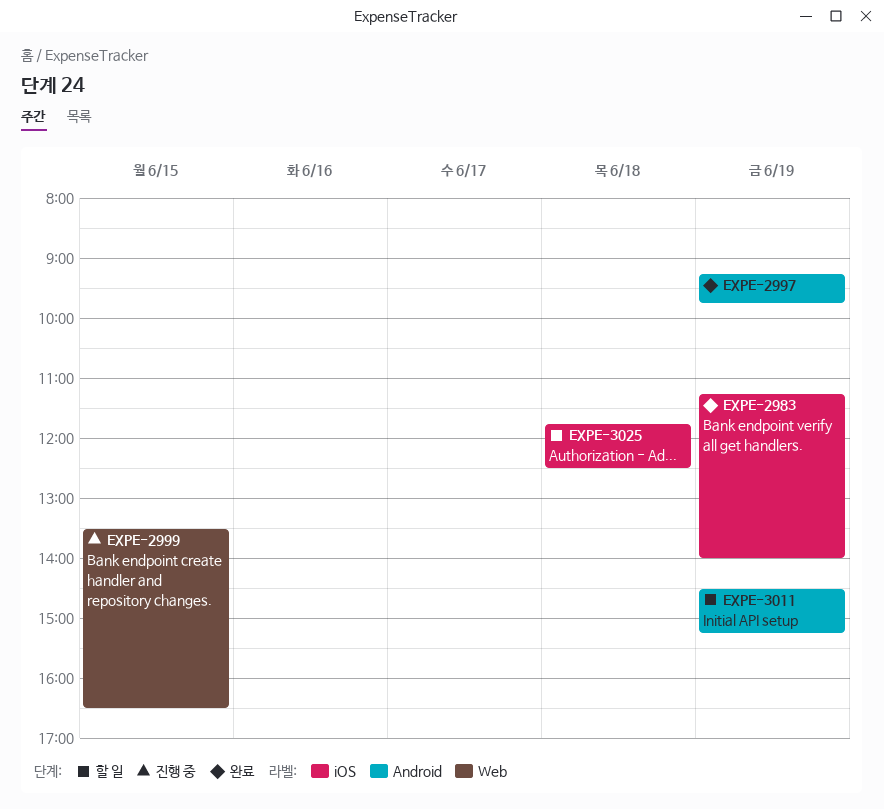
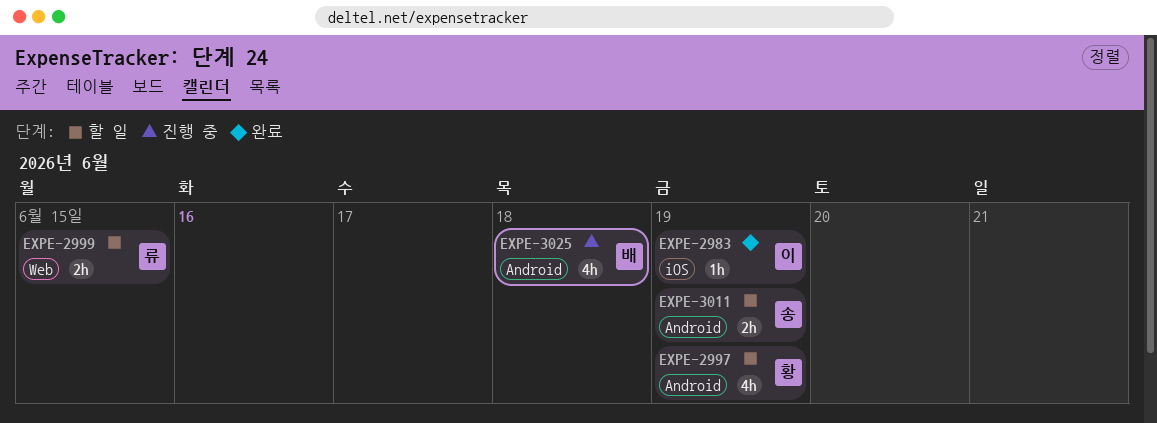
EXPE-2997, status: 완료 -> 할 일
EXPE-2999, status: 진행 중 -> 할 일
EXPE-3025, status: 할 일 -> 진행 중
EXPE-3025, label: iOS -> Android

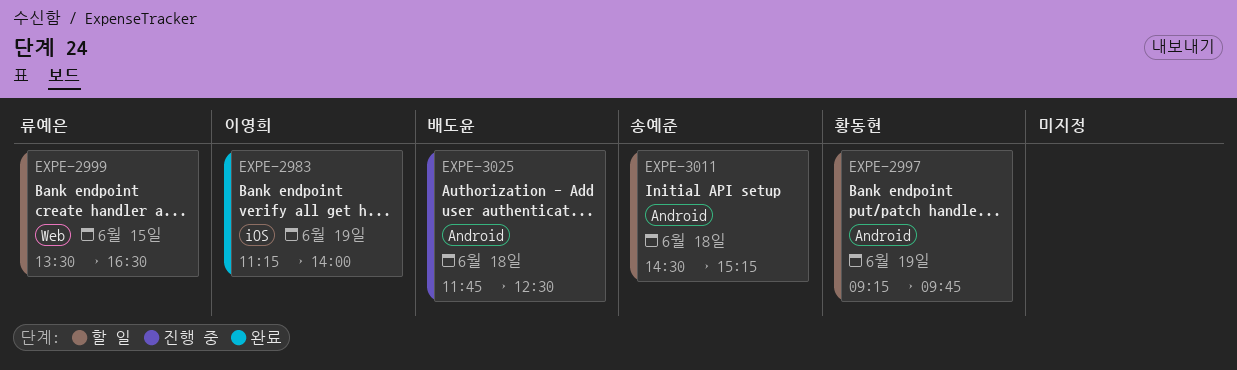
EXPE-3011, day: Jun 19 -> Jun 18

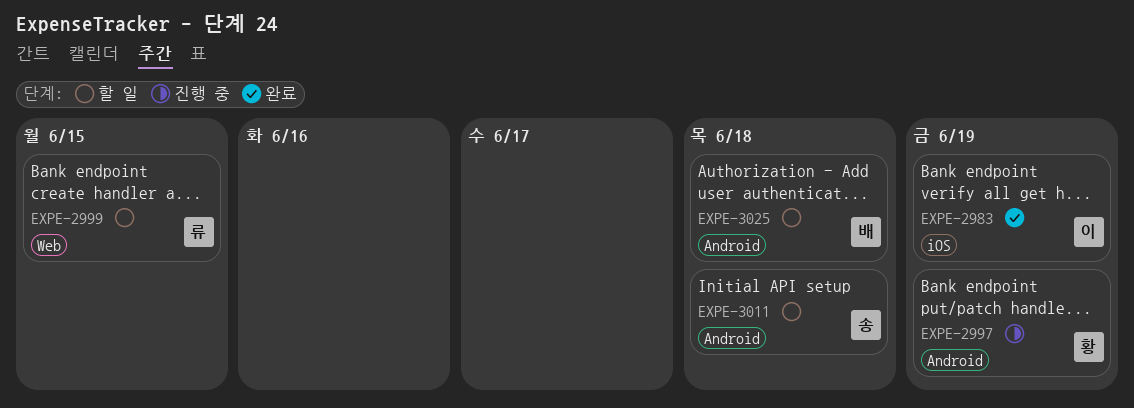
EXPE-2997, status: 할 일 -> 진행 중
EXPE-3025, status: 진행 중 -> 할 일

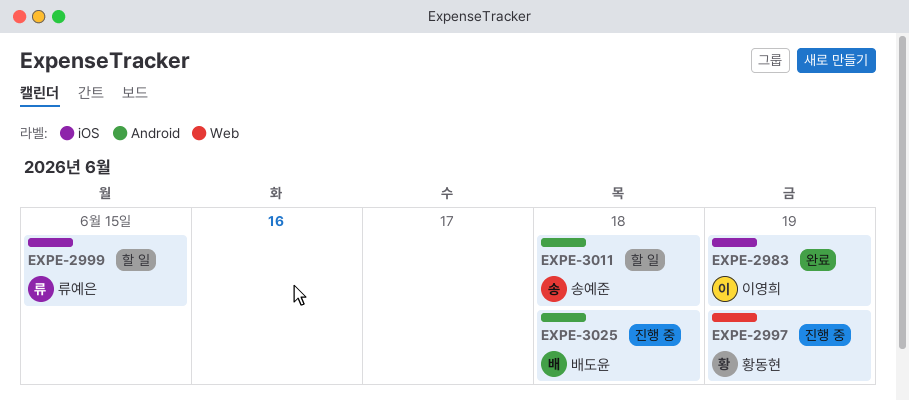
EXPE-2997, label: Android -> Web
EXPE-2999, label: Web -> iOS
EXPE-3025, status: 할 일 -> 진행 중

